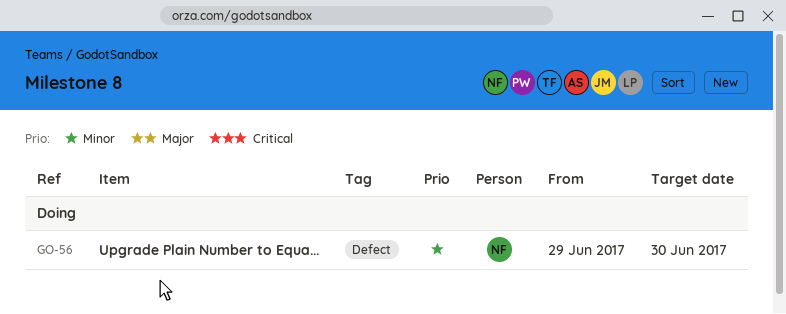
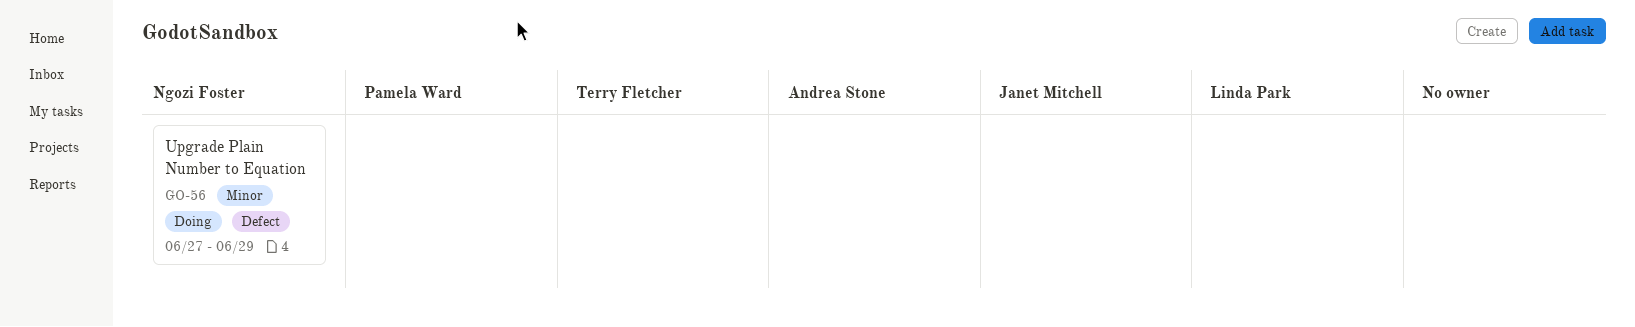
GO-56, start: Jun 29 -> Jun 27
GO-56, due: Jun 30 -> Jun 29

